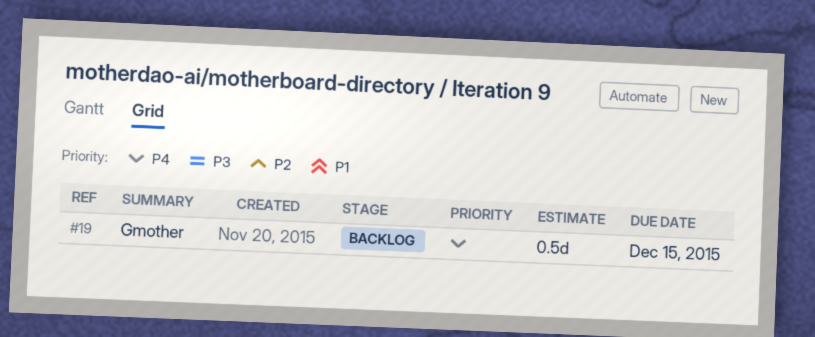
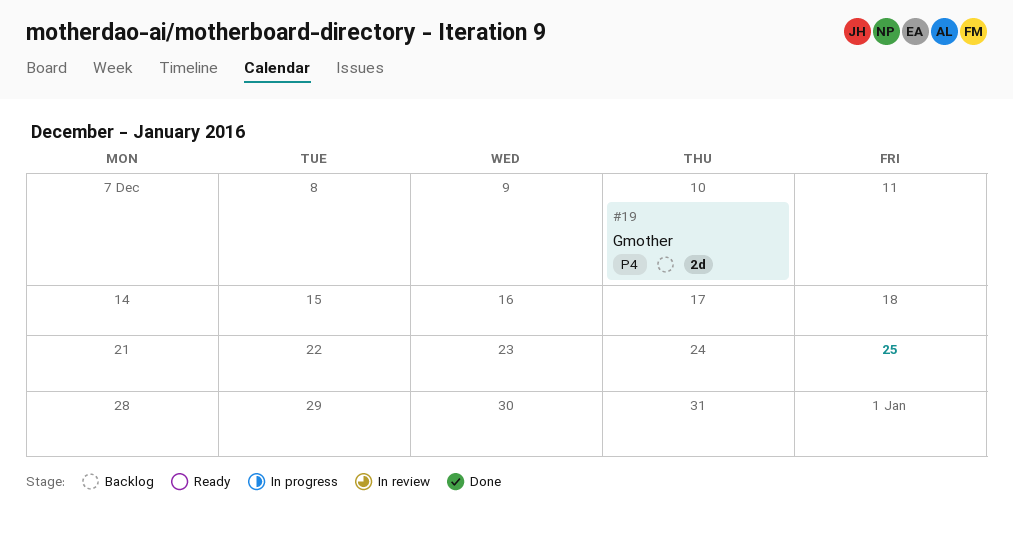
#19, estimate: 0.5d -> 2d
#19, due: Dec 15 -> Dec 10

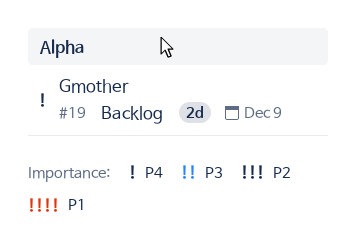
#19, due: Dec 10 -> Dec 9

